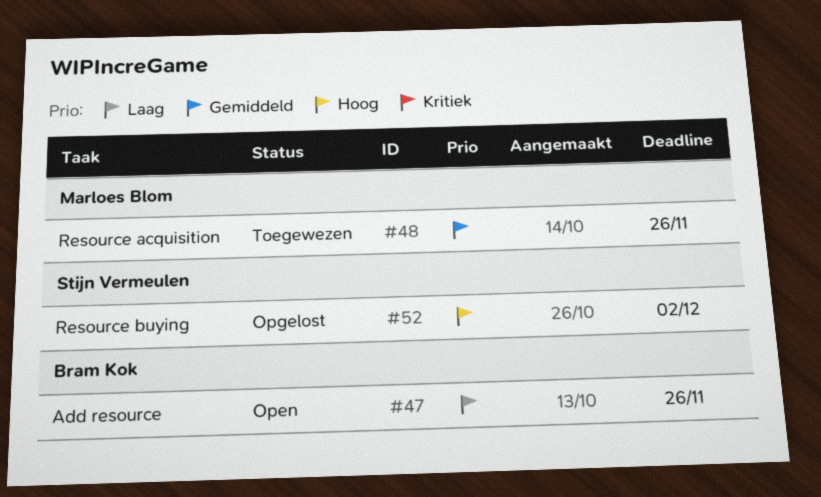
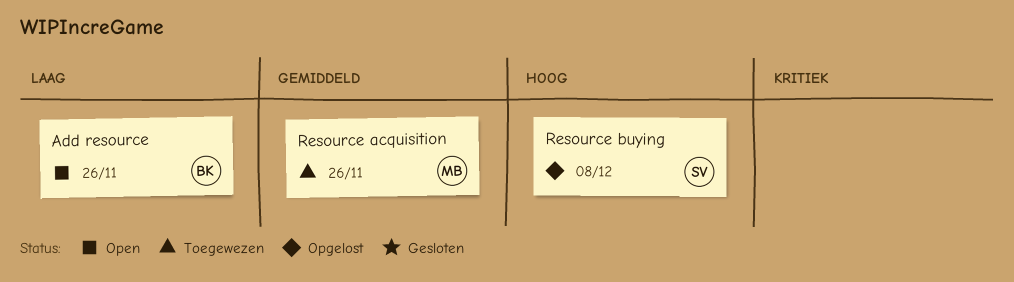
Resource buying, due: Dec 2 -> Dec 8

